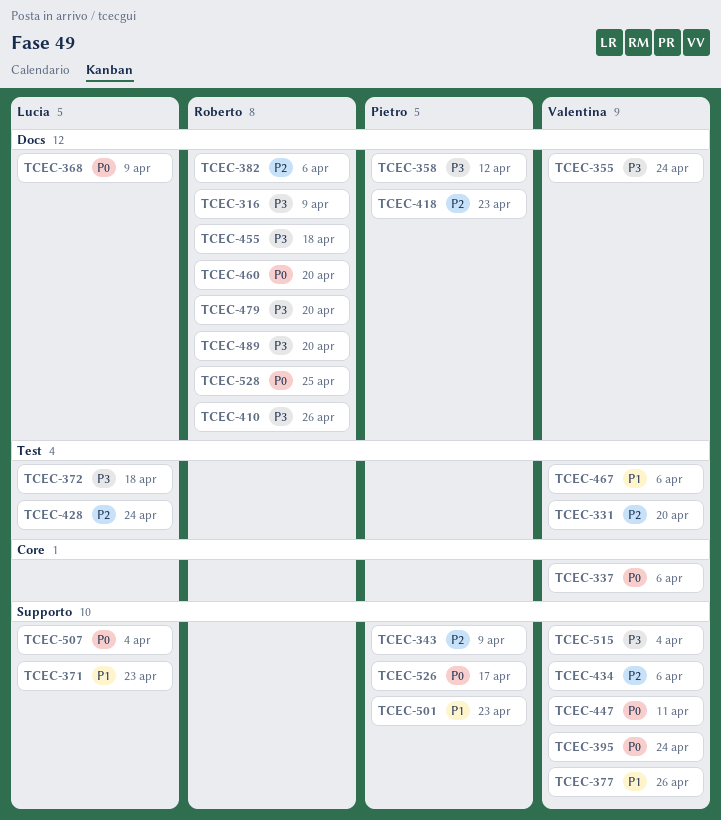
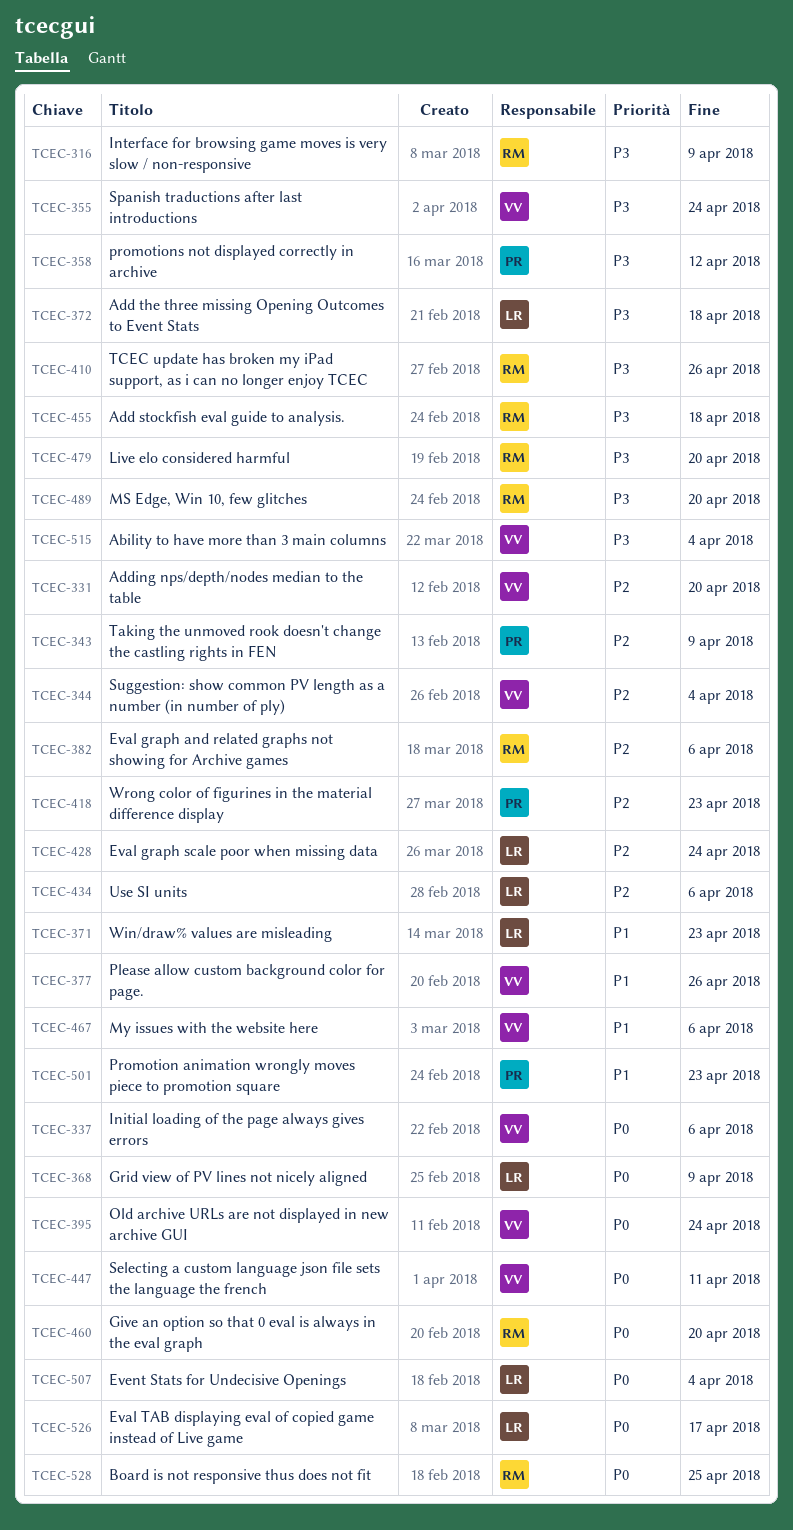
TCEC-344: none -> present
TCEC-434, owner: Valentina -> Lucia
TCEC-526, owner: Pietro -> Lucia

